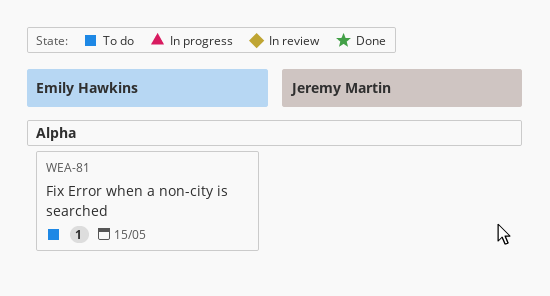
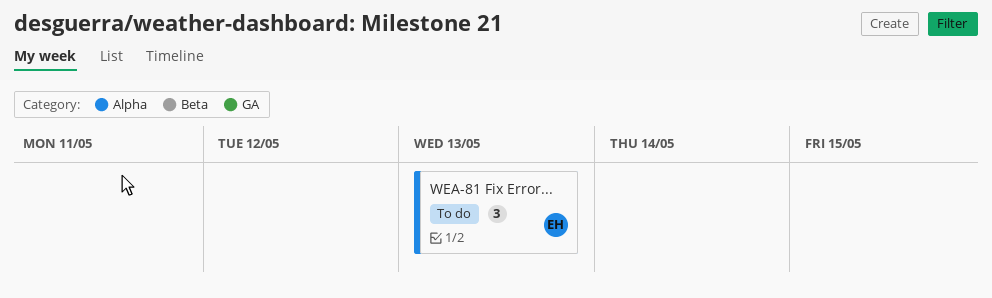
WEA-81, estimate: 1 -> 3
WEA-81, due: May 15 -> May 13

